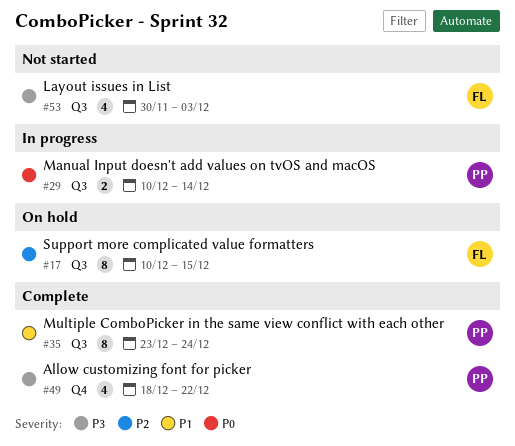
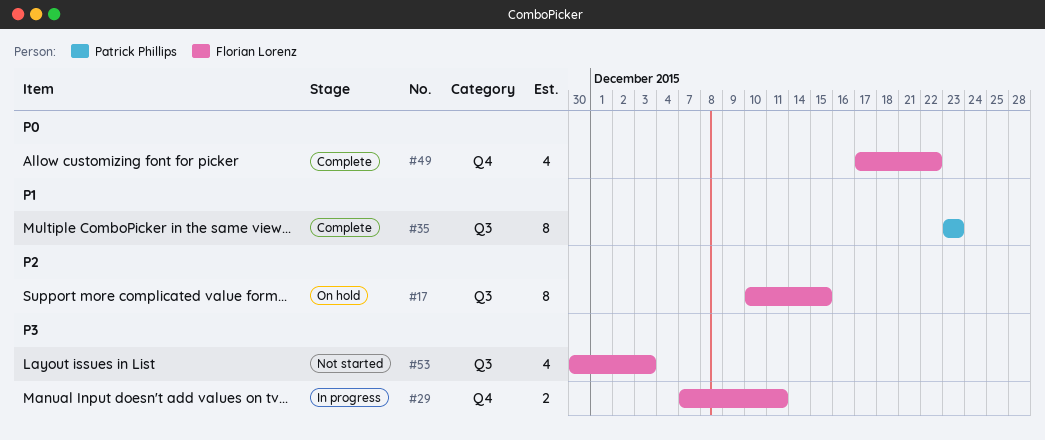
#29, owner: Patrick Phillips -> Florian Lorenz
#29, priority: P0 -> P3
#29, label: Q3 -> Q4
#29, start: Dec 10 -> Dec 7
#29, due: Dec 14 -> Dec 11
#35, due: Dec 24 -> Dec 23
#49, owner: Patrick Phillips -> Florian Lorenz
#49, priority: P3 -> P0
#49, start: Dec 18 -> Dec 17

